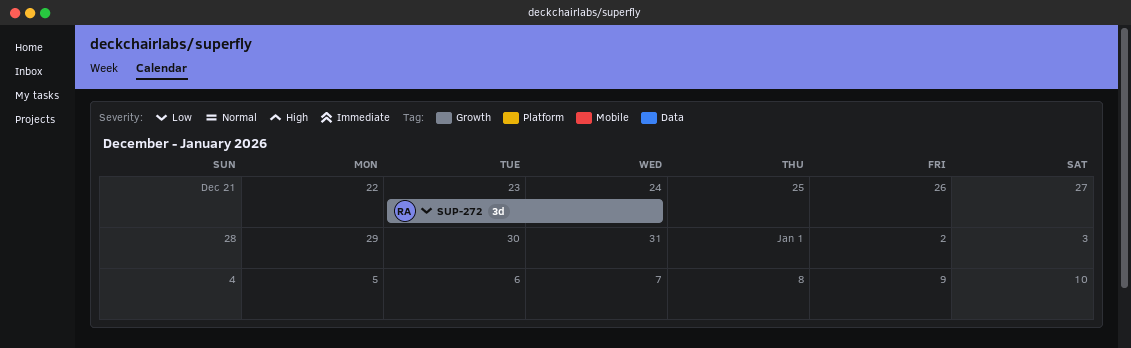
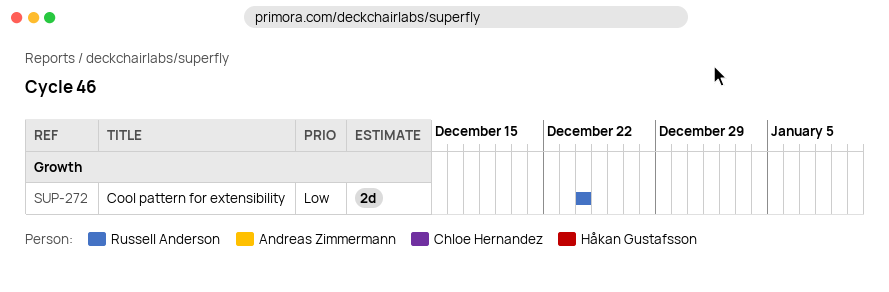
SUP-272, estimate: 3d -> 2d
SUP-272, start: Dec 23 -> Dec 24

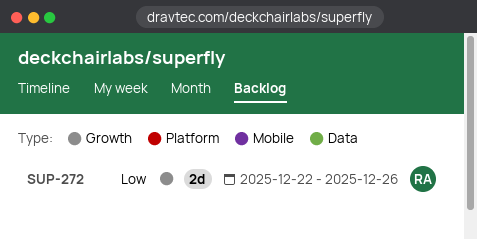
SUP-272, start: Dec 24 -> Dec 22
SUP-272, due: Dec 24 -> Dec 26

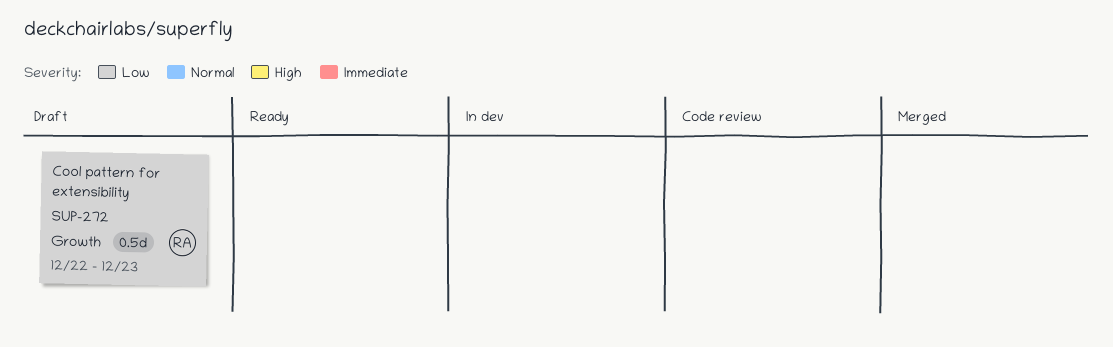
SUP-272, estimate: 2d -> 0.5d
SUP-272, due: Dec 26 -> Dec 23

